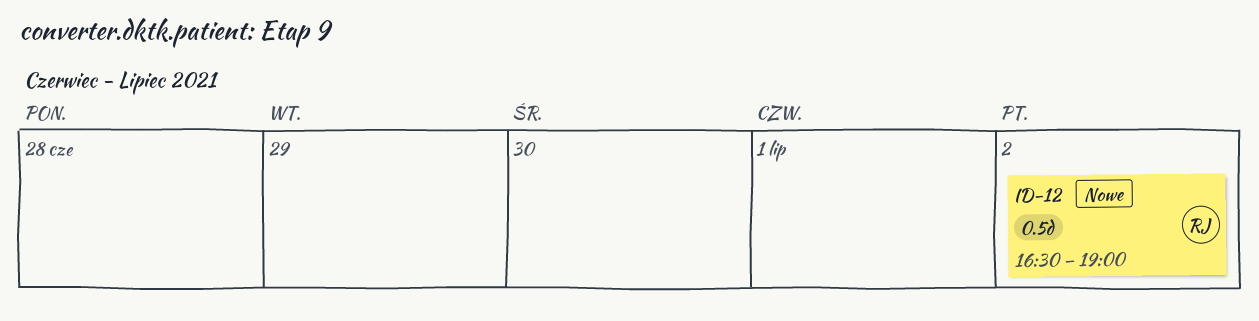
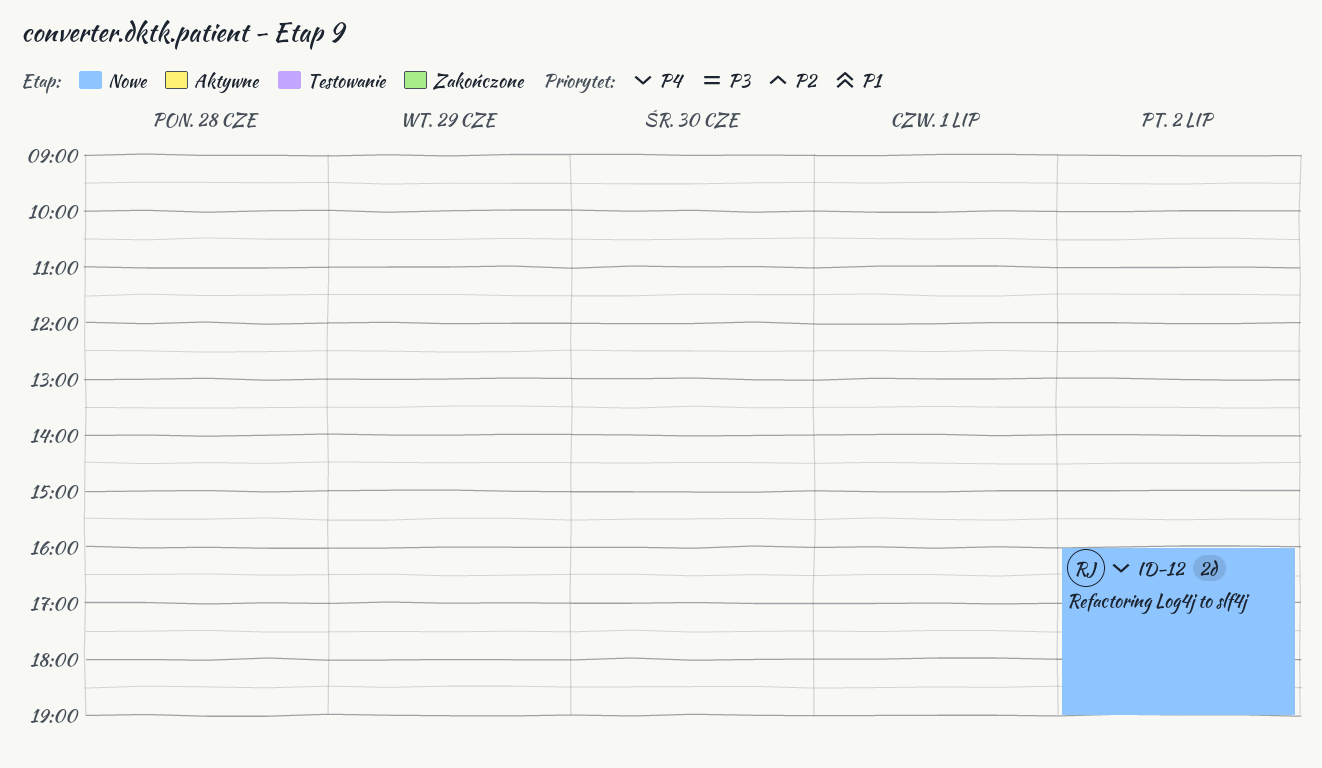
ID-12, estimate: 0.5d -> 2d
ID-12, begins: 16:30 -> 16:00

